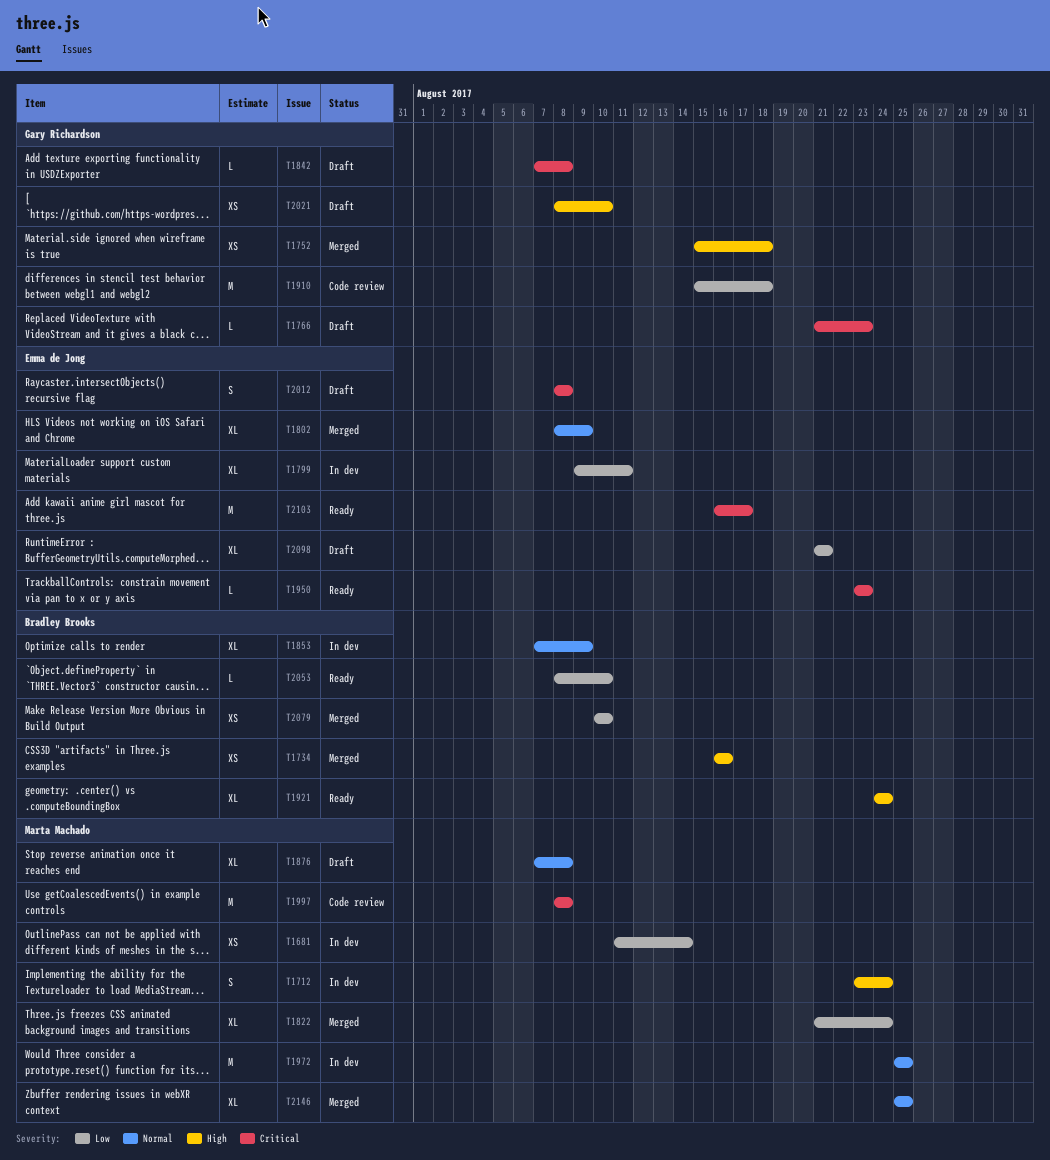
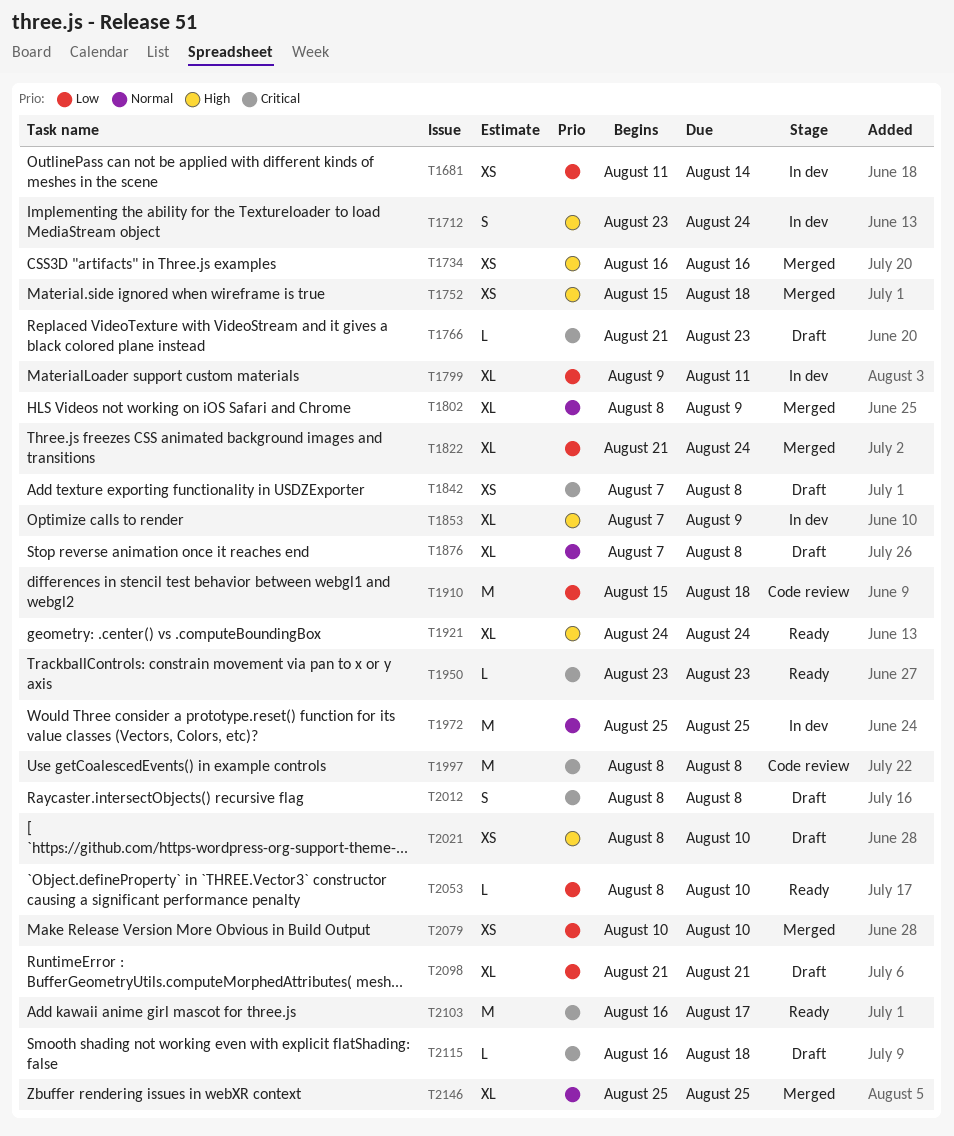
T1842, estimate: L -> XS
T1853, priority: Normal -> High
T2115: none -> present

